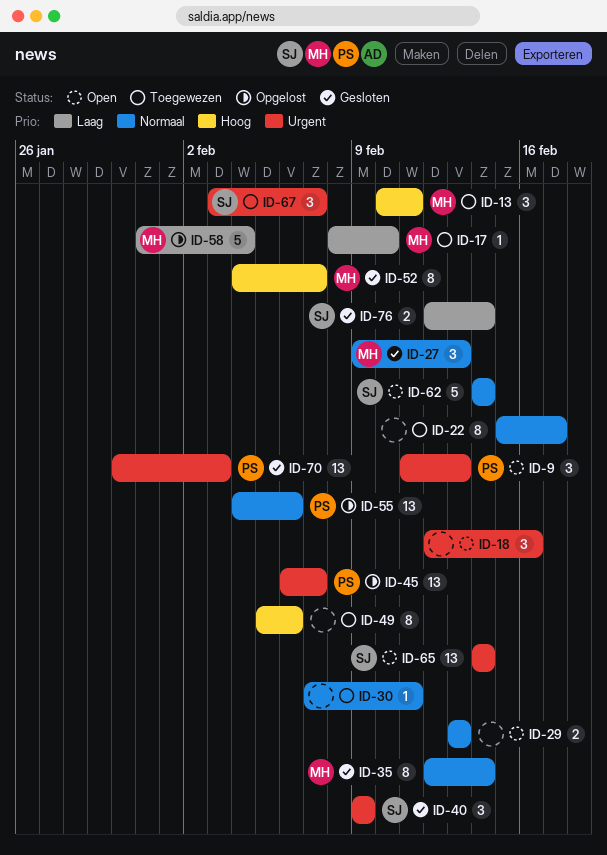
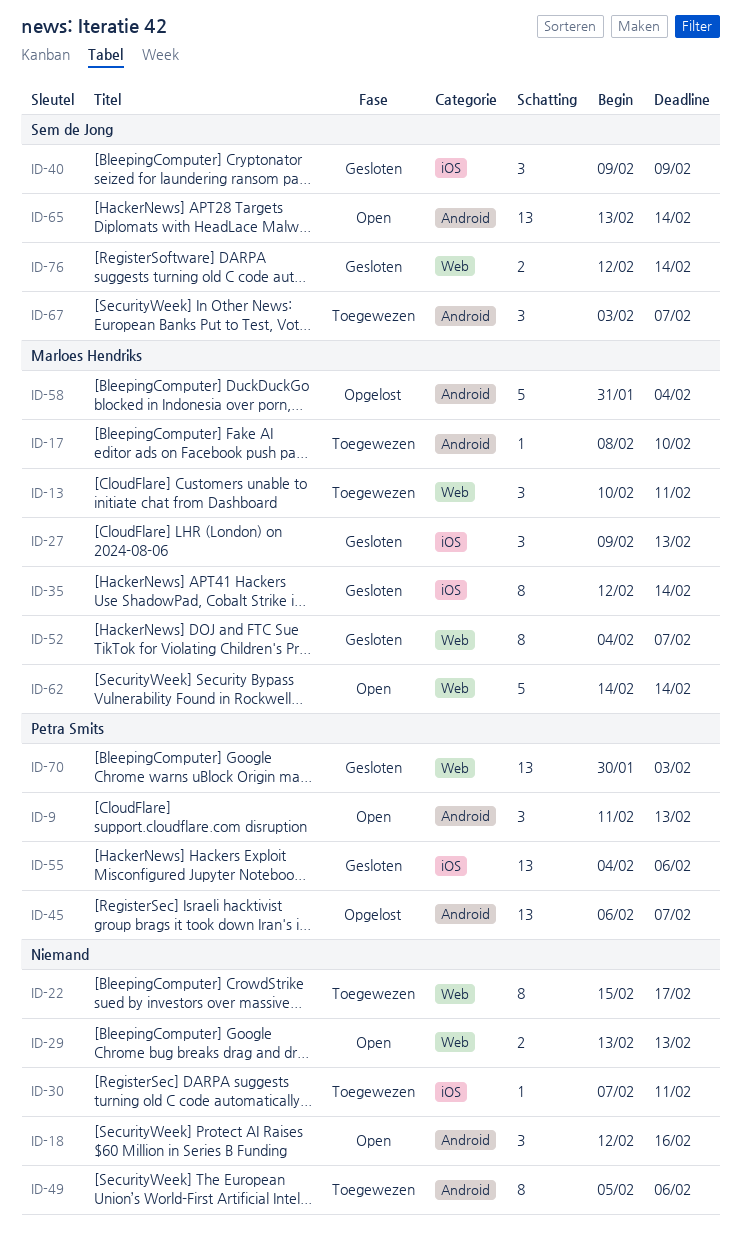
ID-55, status: Opgelost -> Gesloten
ID-62, owner: Sem de Jong -> Marloes Hendriks
ID-65, start: Feb 14 -> Feb 13

